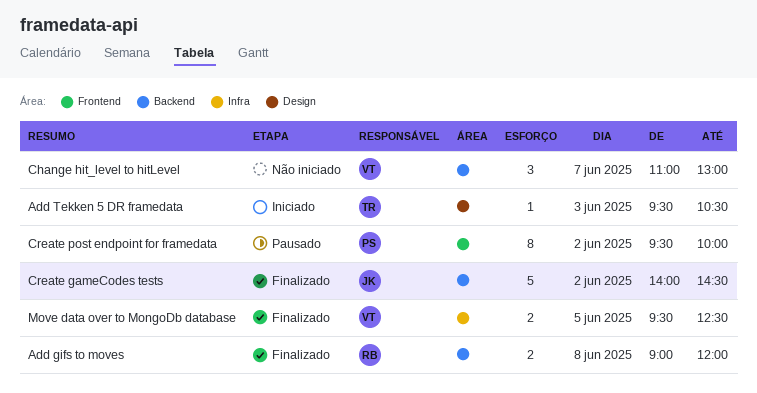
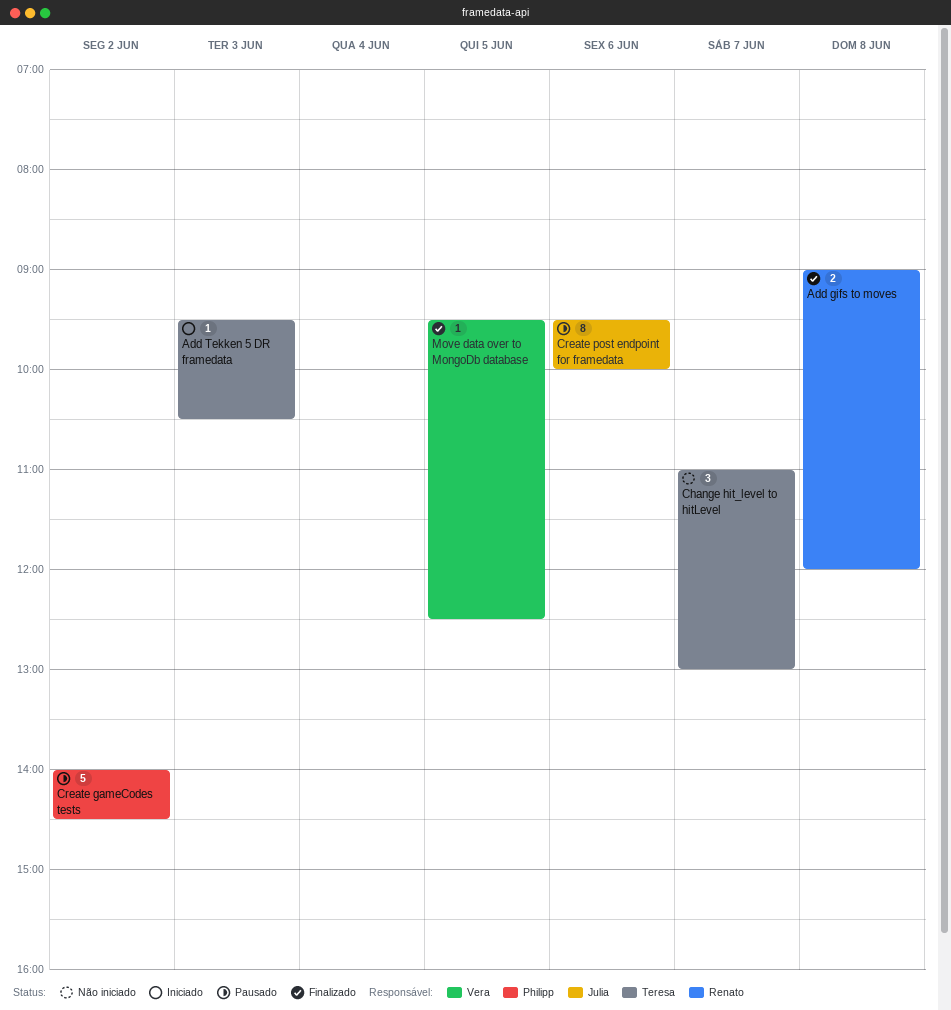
Change hit_level to hitLevel, owner: Vera -> Teresa
Create gameCodes tests, status: Finalizado -> Pausado
Create gameCodes tests, owner: Julia -> Philipp
Create post endpoint for framedata, owner: Philipp -> Julia
Create post endpoint for framedata, day: Jun 2 -> Jun 6
Move data over to MongoDb database, estimate: 2 -> 1

